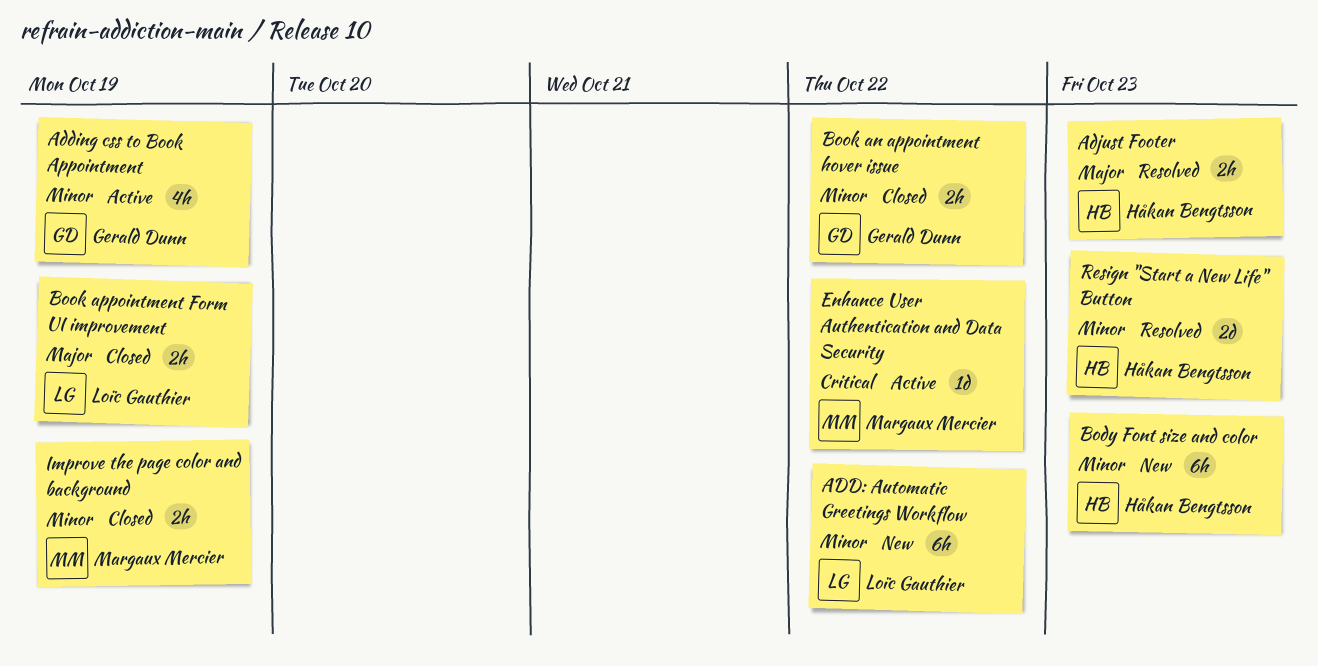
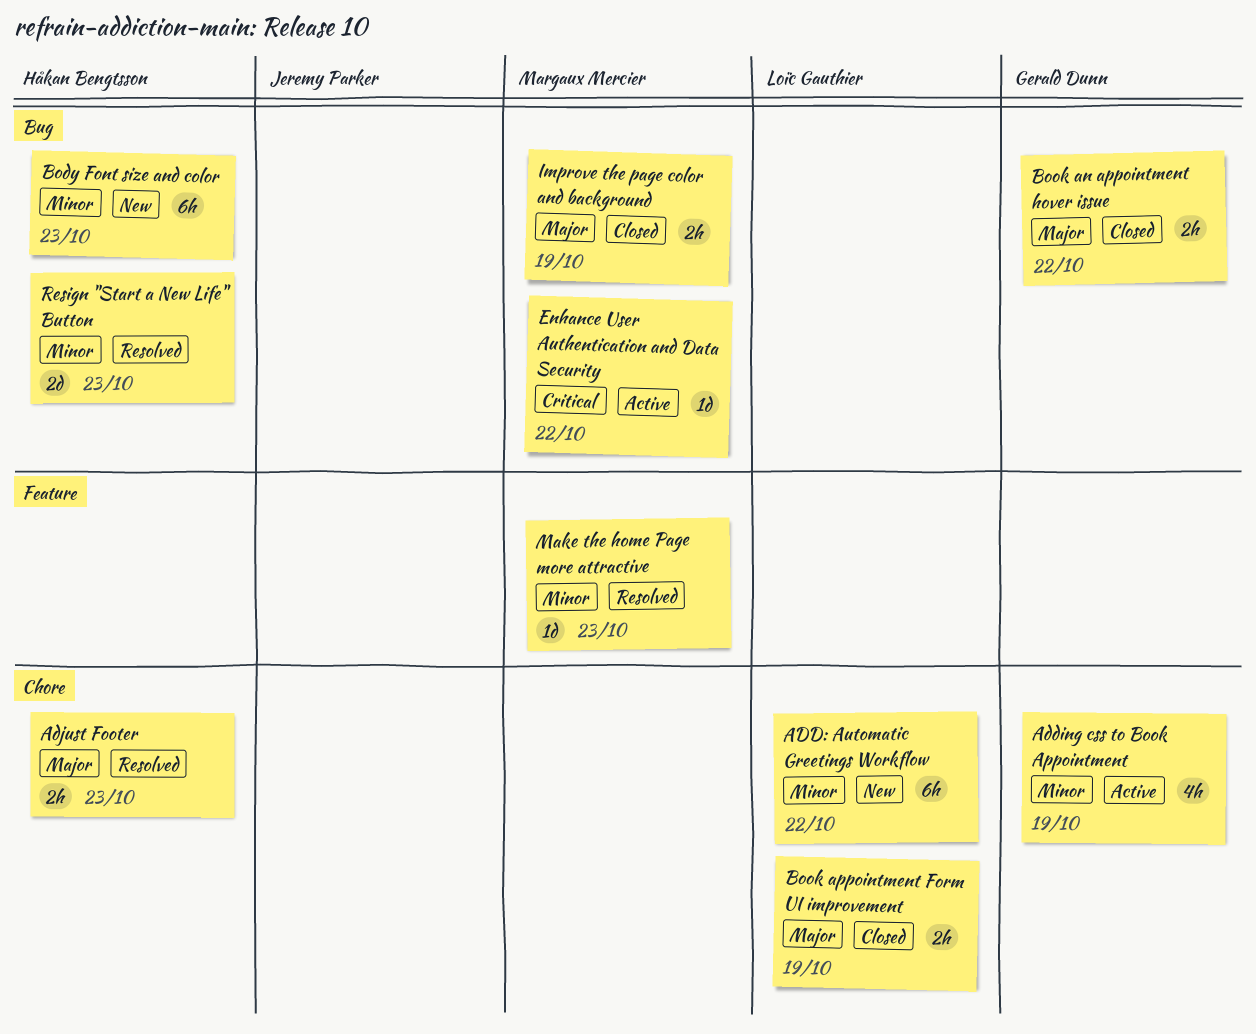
Book an appointment hover issue, priority: Minor -> Major
Improve the page color and background, priority: Minor -> Major
Make the home Page more attractive: none -> present

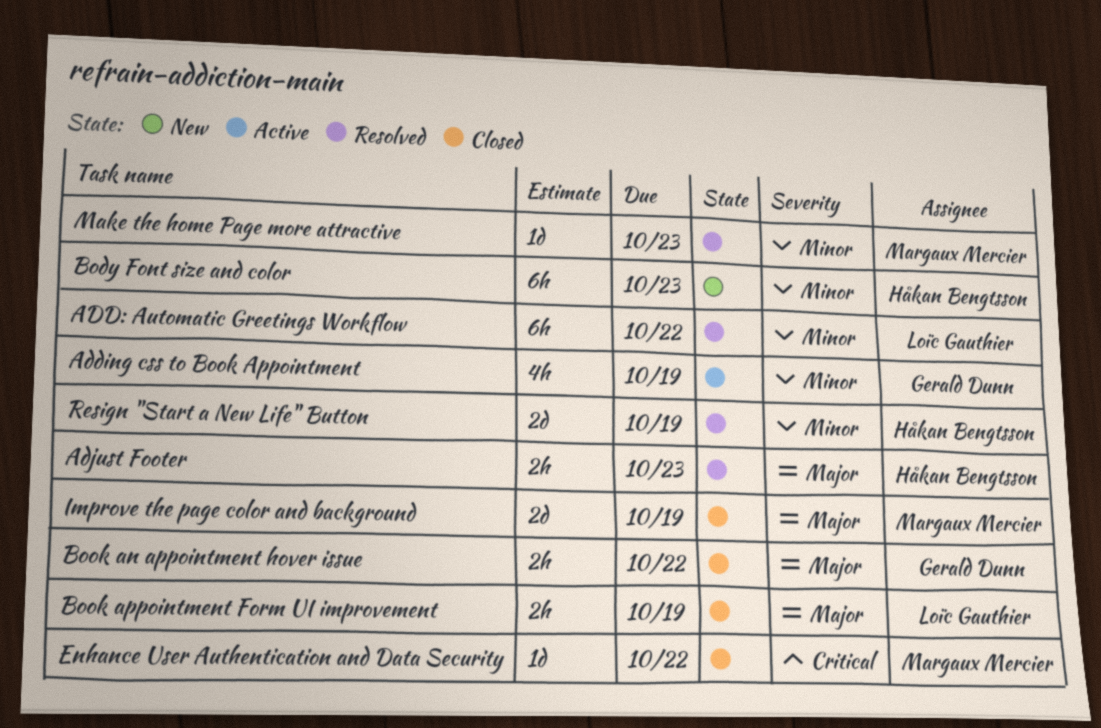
ADD: Automatic Greetings Workflow, status: New -> Resolved
Enhance User Authentication and Data Security, status: Active -> Closed
Improve the page color and background, estimate: 2h -> 2d
Resign "Start a New Life" Button, due: Oct 23 -> Oct 19

